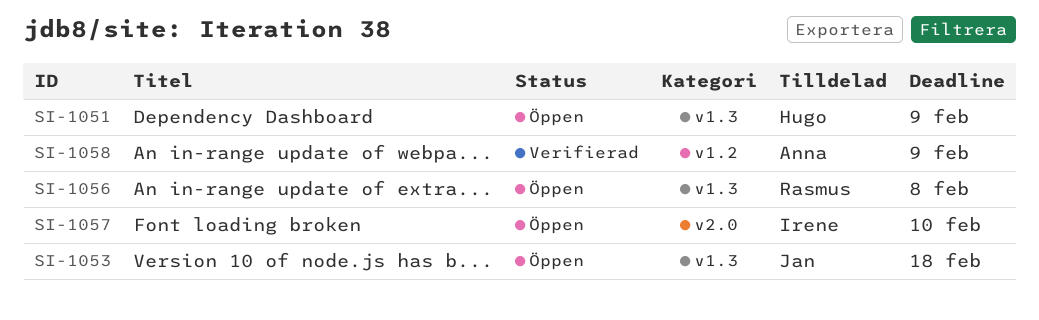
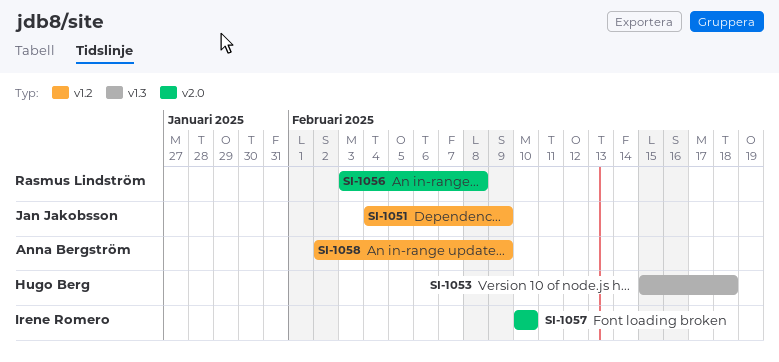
SI-1051, owner: Hugo Berg -> Jan Jakobsson
SI-1051, label: v1.3 -> v1.2
SI-1053, owner: Jan Jakobsson -> Hugo Berg
SI-1056, label: v1.3 -> v2.0

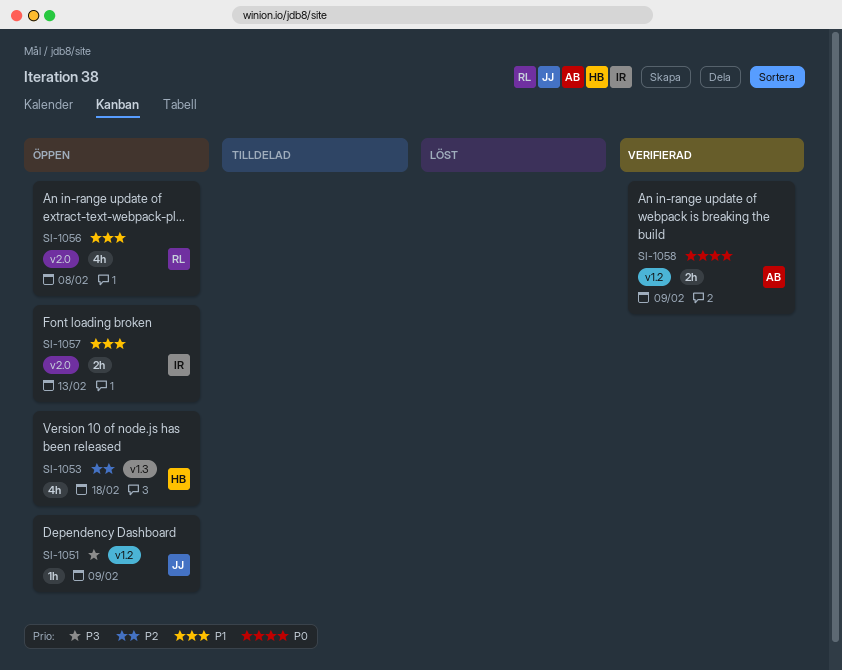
SI-1057, due: Feb 10 -> Feb 13

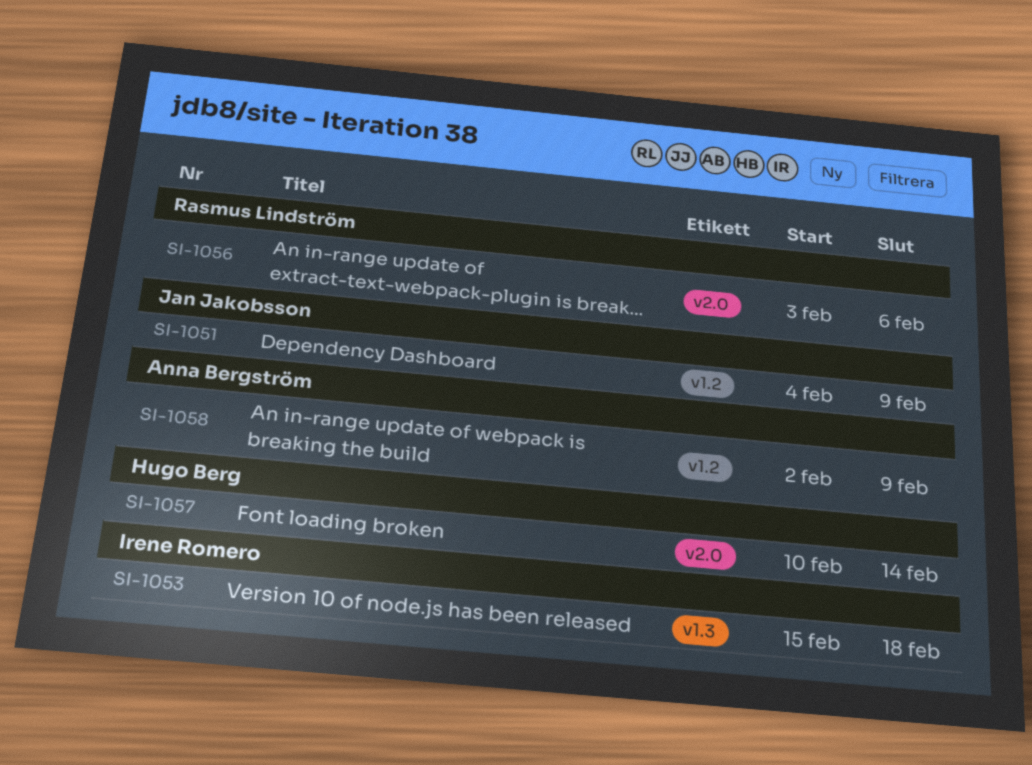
SI-1053, owner: Hugo Berg -> Irene Romero
SI-1056, due: Feb 8 -> Feb 6
SI-1057, owner: Irene Romero -> Hugo Berg
SI-1057, due: Feb 13 -> Feb 14

